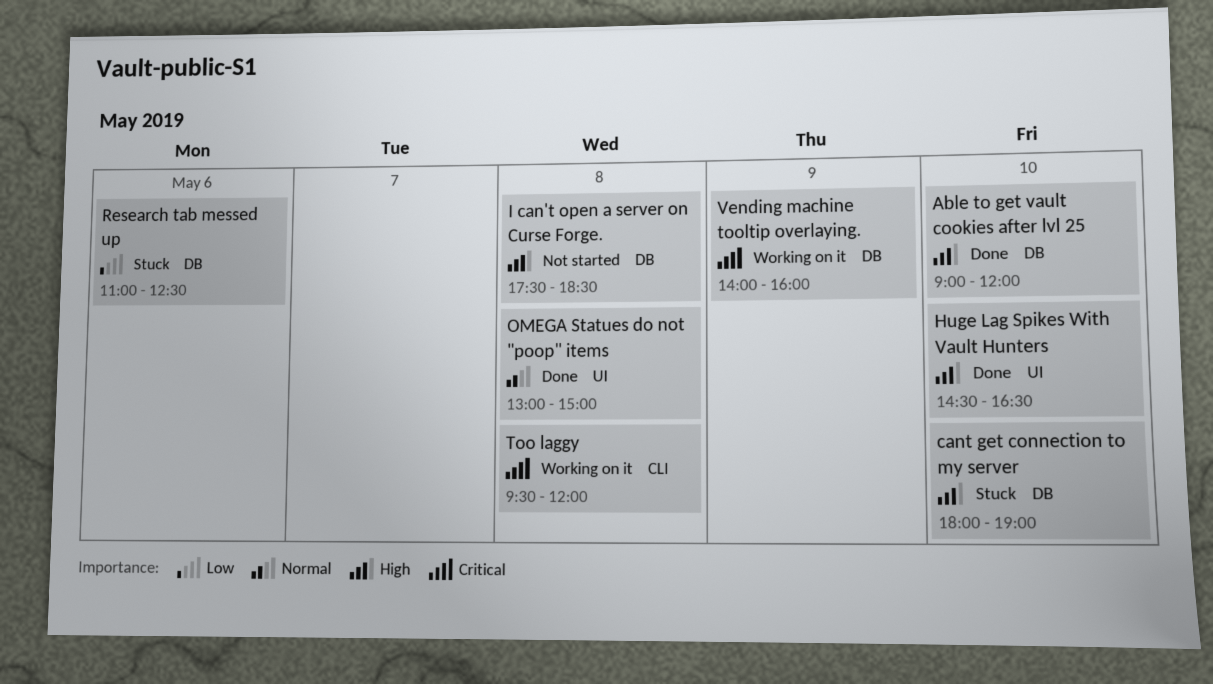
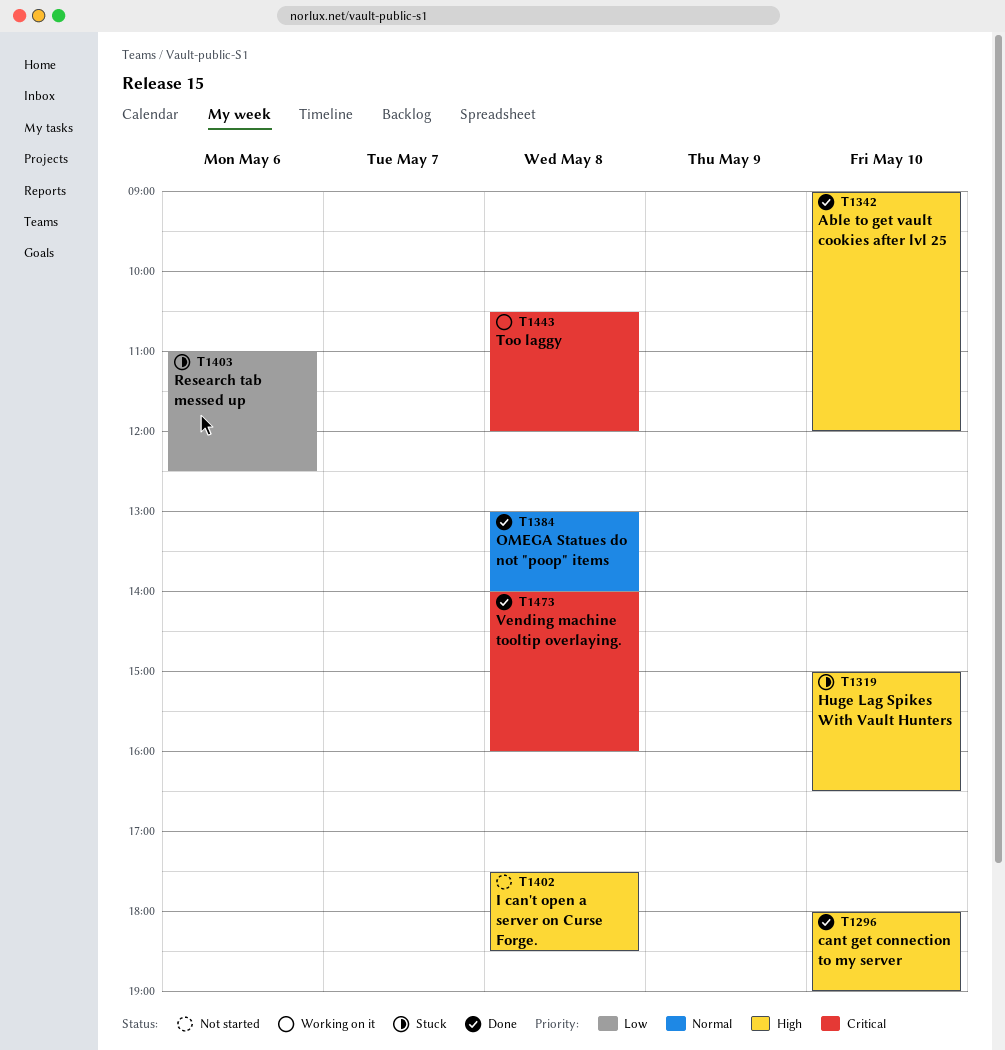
cant get connection to my server, status: Stuck -> Done
Huge Lag Spikes With Vault Hunters, status: Done -> Stuck
Huge Lag Spikes With Vault Hunters, begins: 14:30 -> 15:00
OMEGA Statues do not "poop" items, ends: 15:00 -> 14:00
Too laggy, begins: 09:30 -> 10:30
Vending machine tooltip overlaying., status: Working on it -> Done
Vending machine tooltip overlaying., day: May 9 -> May 8

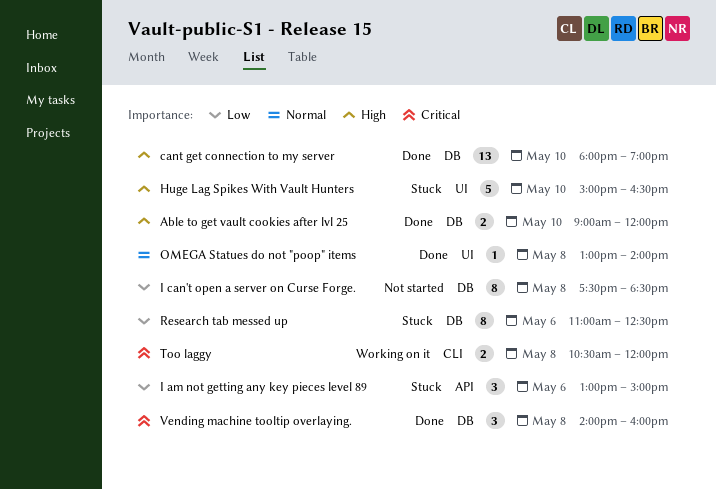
I am not getting any key pieces level 89: none -> present
I can't open a server on Curse Forge., priority: High -> Low

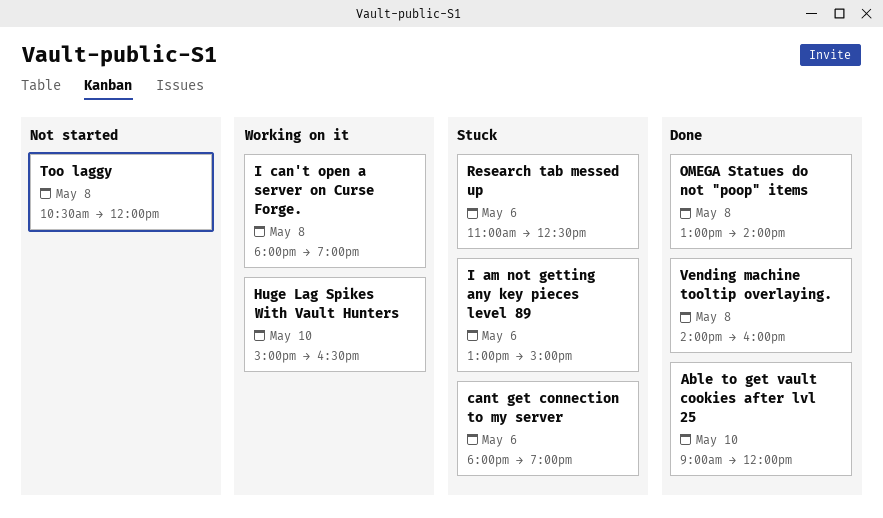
cant get connection to my server, status: Done -> Stuck
cant get connection to my server, day: May 10 -> May 6
Huge Lag Spikes With Vault Hunters, status: Stuck -> Working on it
I can't open a server on Curse Forge., status: Not started -> Working on it
I can't open a server on Curse Forge., begins: 17:30 -> 18:00
I can't open a server on Curse Forge., ends: 18:30 -> 19:00
Too laggy, status: Working on it -> Not started

